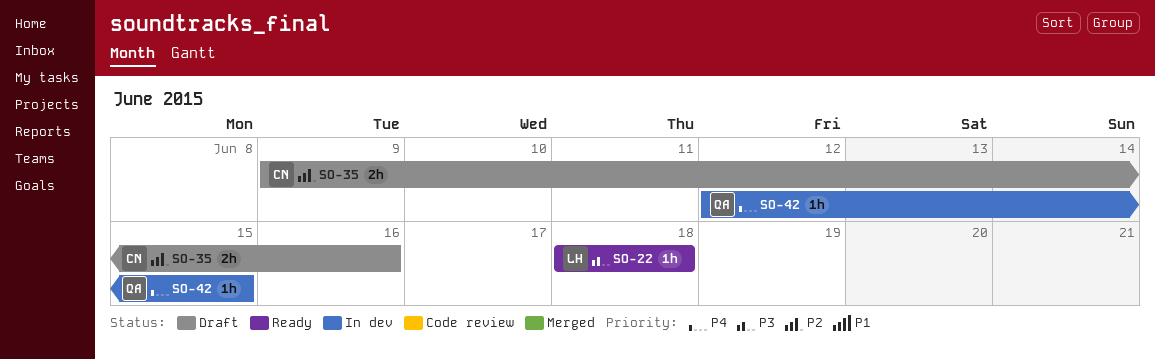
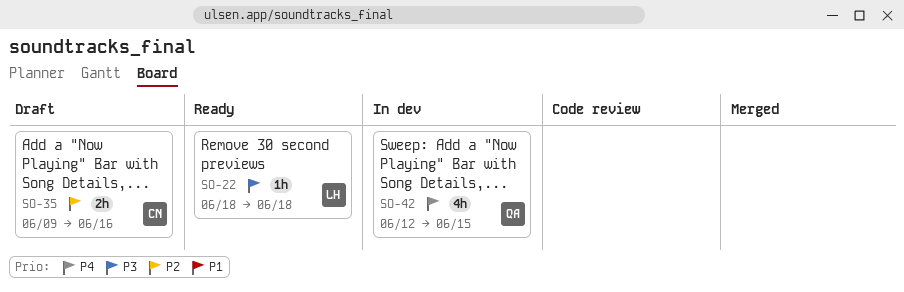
SO-42, estimate: 1h -> 4h

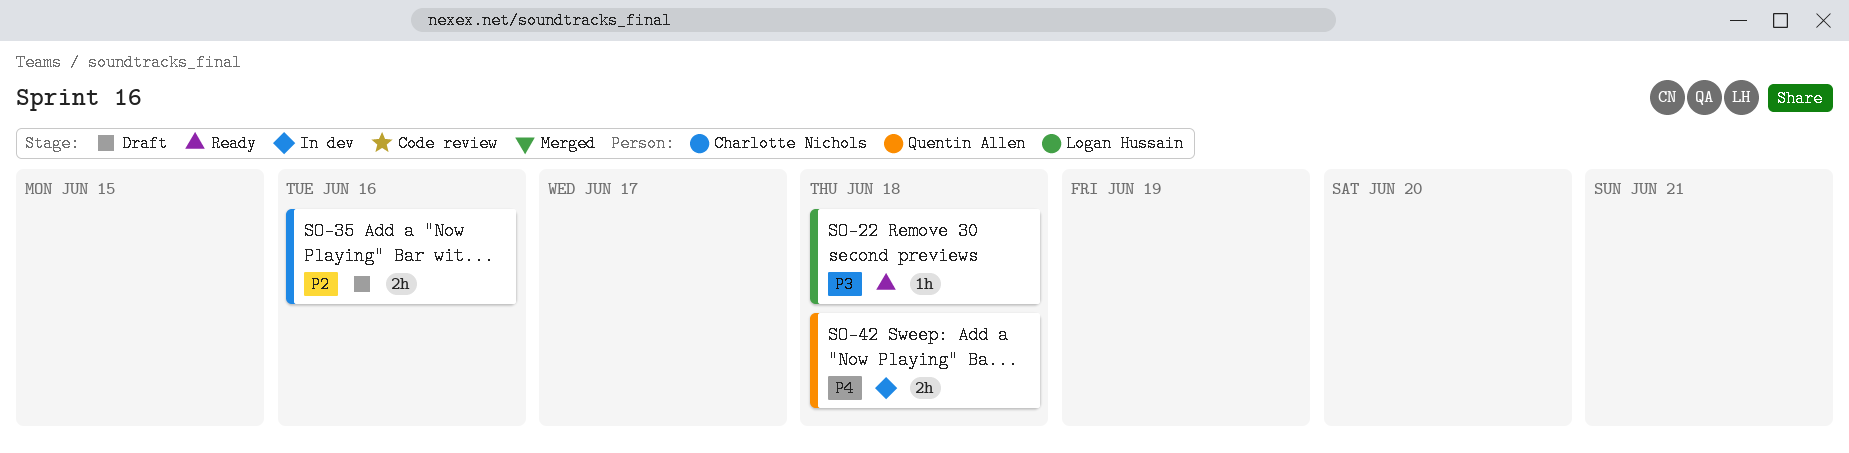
SO-42, estimate: 4h -> 2h
SO-42, due: Jun 15 -> Jun 18

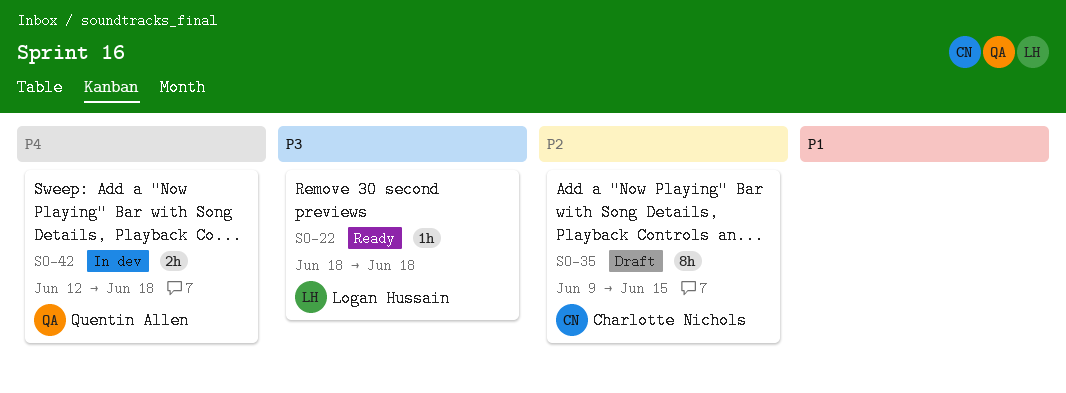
SO-35, estimate: 2h -> 8h
SO-35, due: Jun 16 -> Jun 15

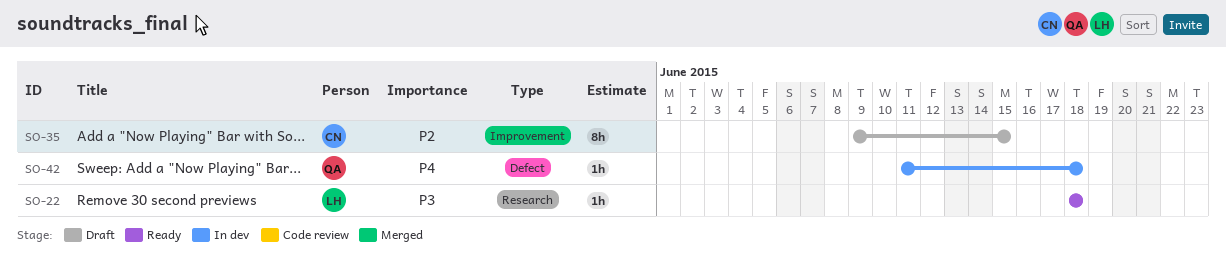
SO-42, estimate: 2h -> 1h
SO-42, start: Jun 12 -> Jun 11

